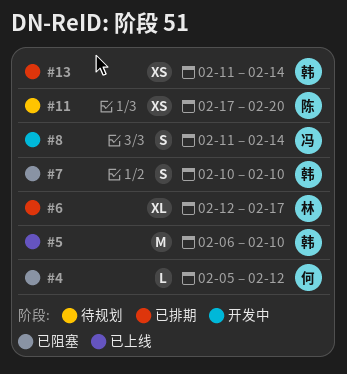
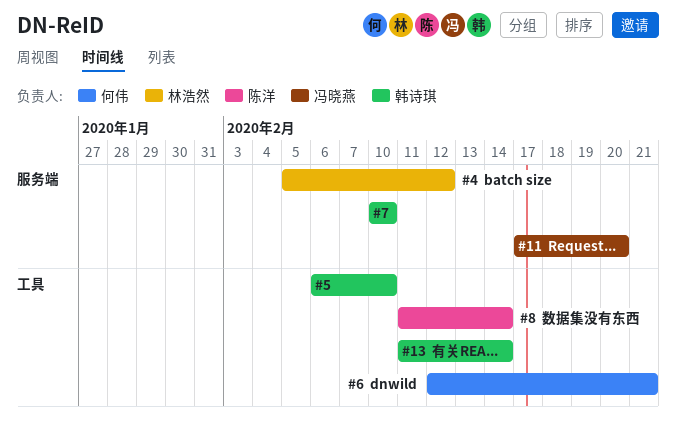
#4, owner: 何伟 -> 林浩然
#6, owner: 林浩然 -> 何伟
#6, due: Feb 17 -> Feb 21
#8, owner: 冯晓燕 -> 陈洋
#11, owner: 陈洋 -> 冯晓燕

